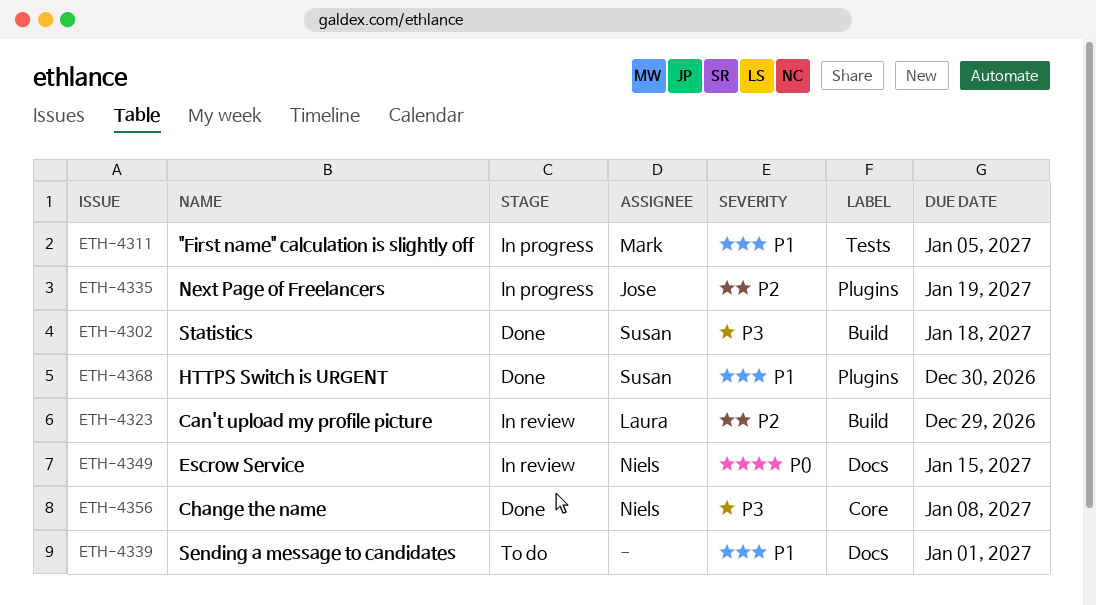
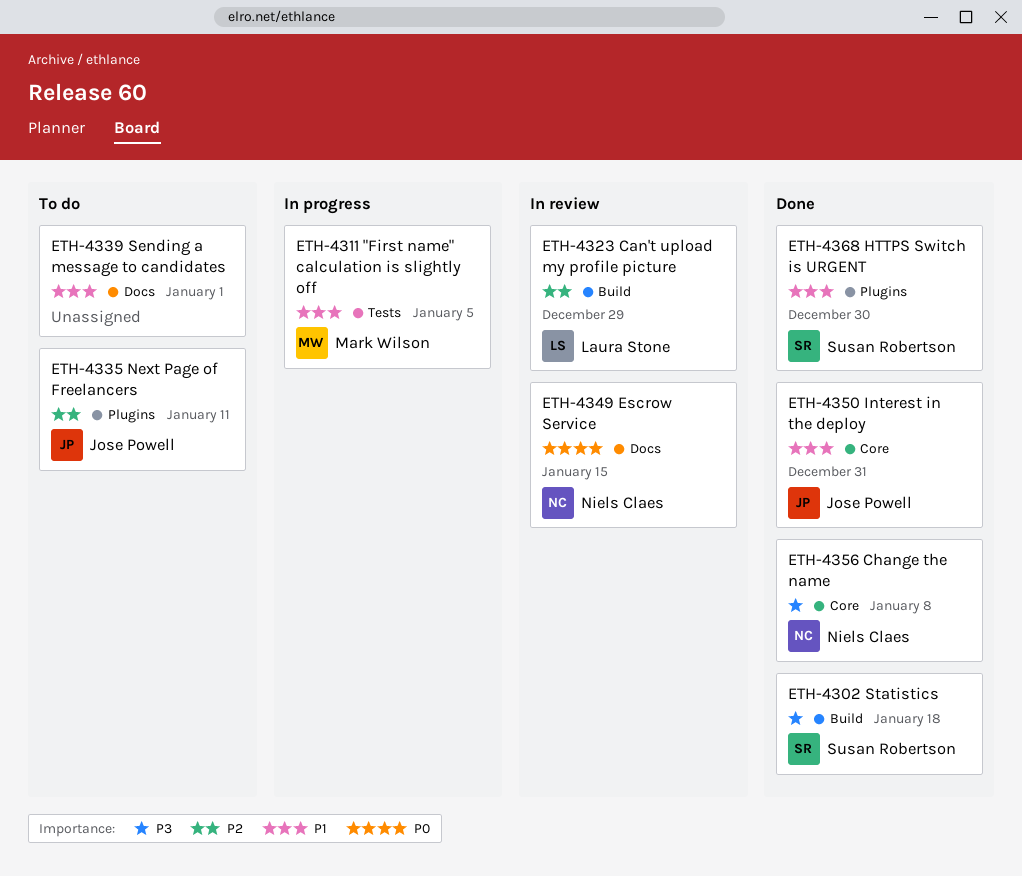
ETH-4335, status: In progress -> To do
ETH-4335, due: Jan 19 -> Jan 11
ETH-4350: none -> present

